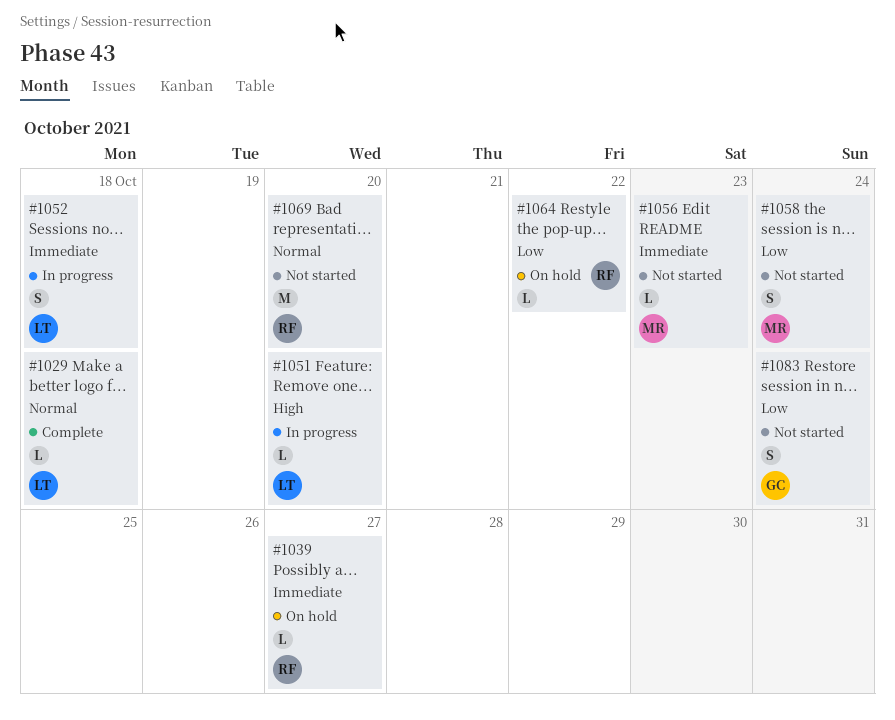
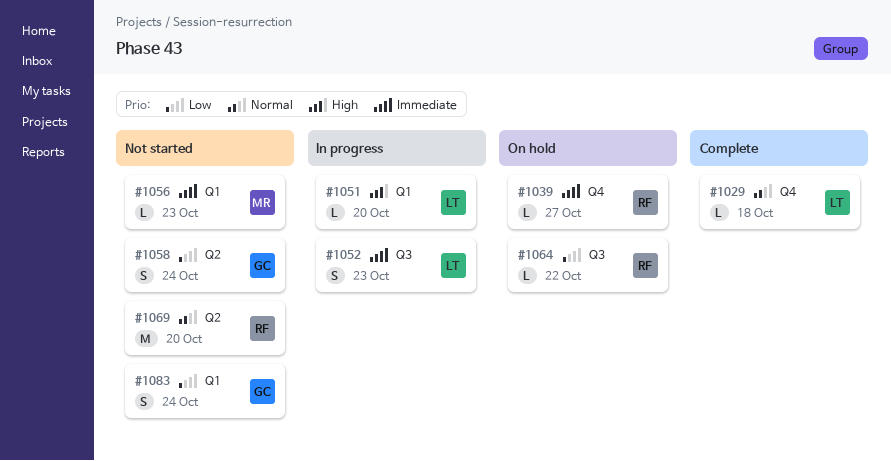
#1052, due: Oct 18 -> Oct 23
#1058, owner: MR -> GC

